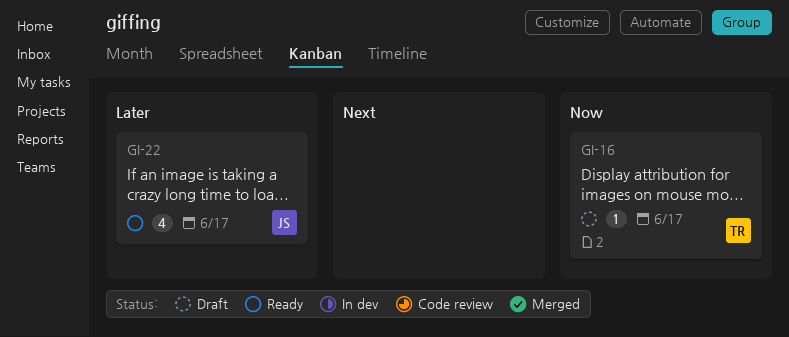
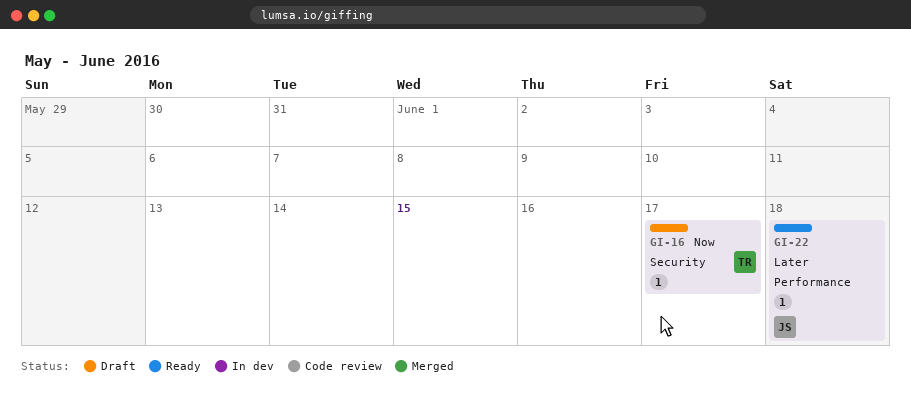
GI-22, estimate: 4 -> 1
GI-22, due: Jun 17 -> Jun 18

